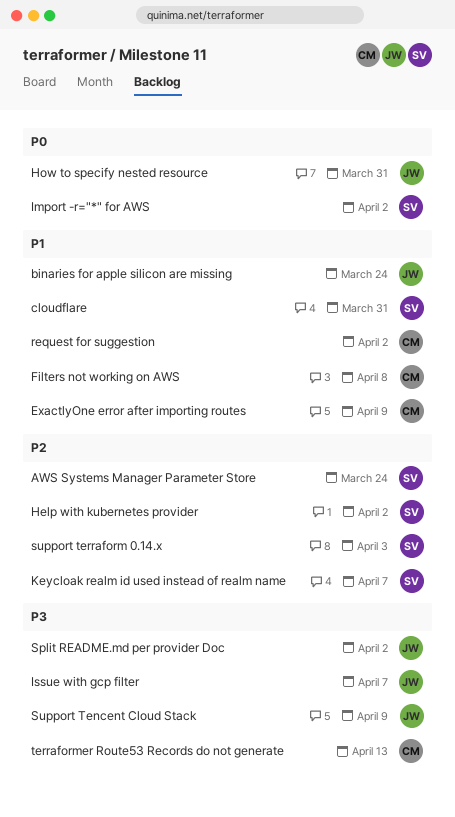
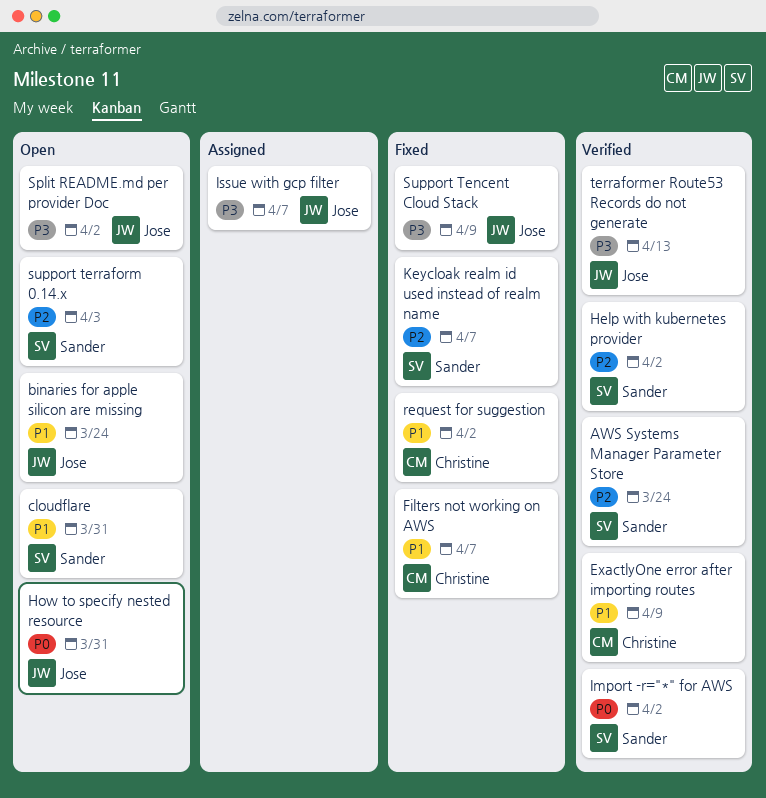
Filters not working on AWS, due: Apr 8 -> Apr 7
terraformer Route53 Records do not generate, owner: Christine -> Jose

